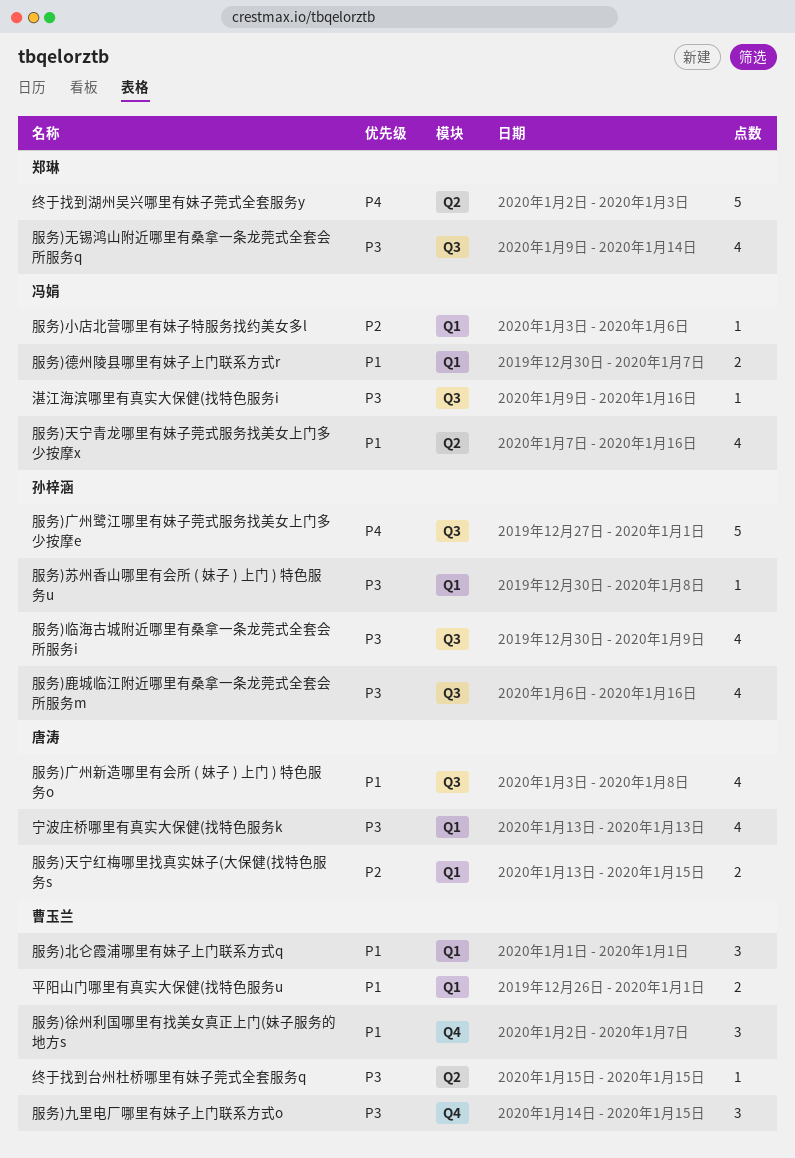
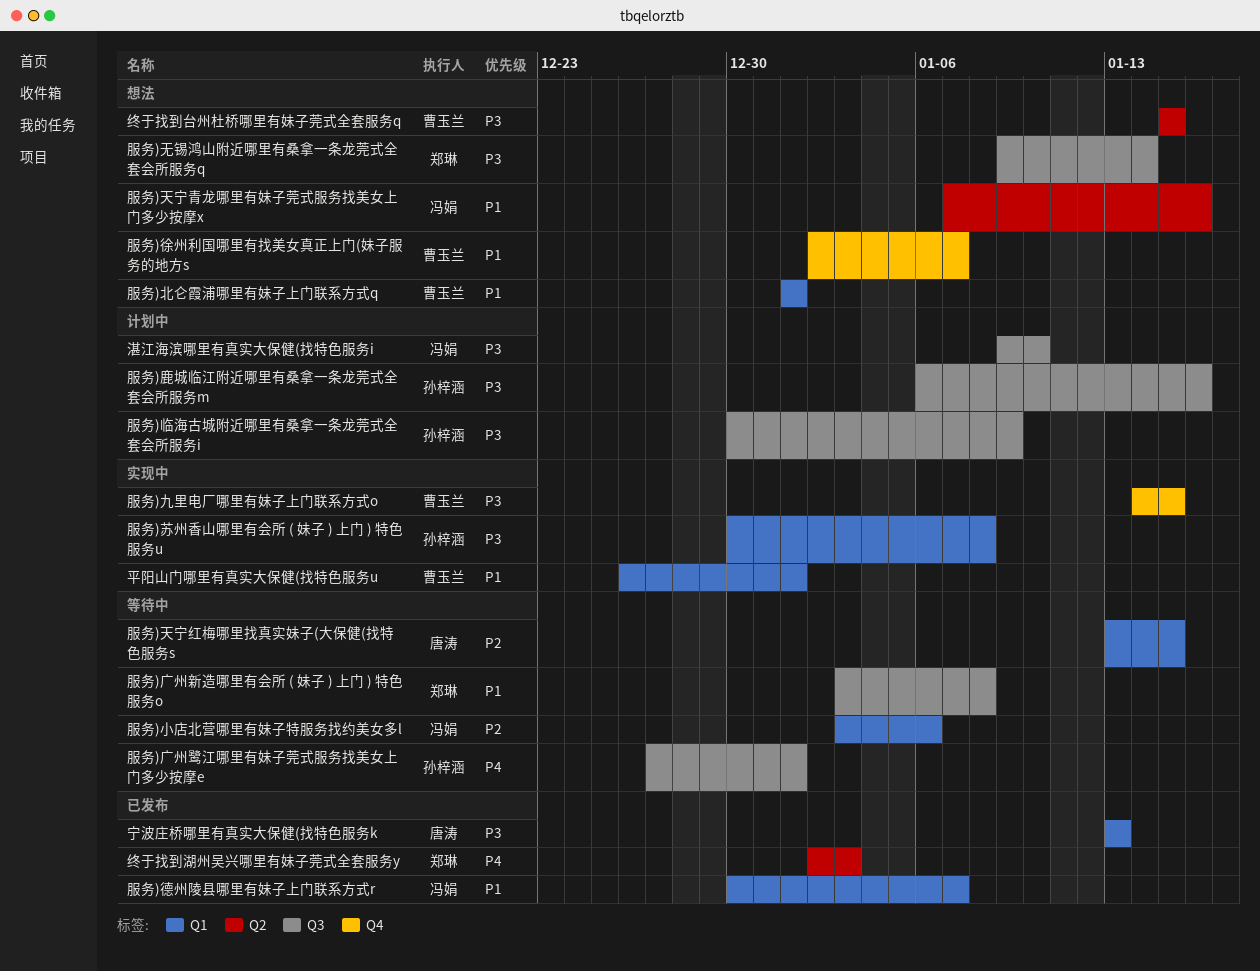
服务)广州新造哪里有会所 ( 妹子 ) 上门 ) 特色服务o, owner: 唐涛 -> 郑琳
湛江海滨哪里有真实大保健(找特色服务i, due: Jan 16 -> Jan 10

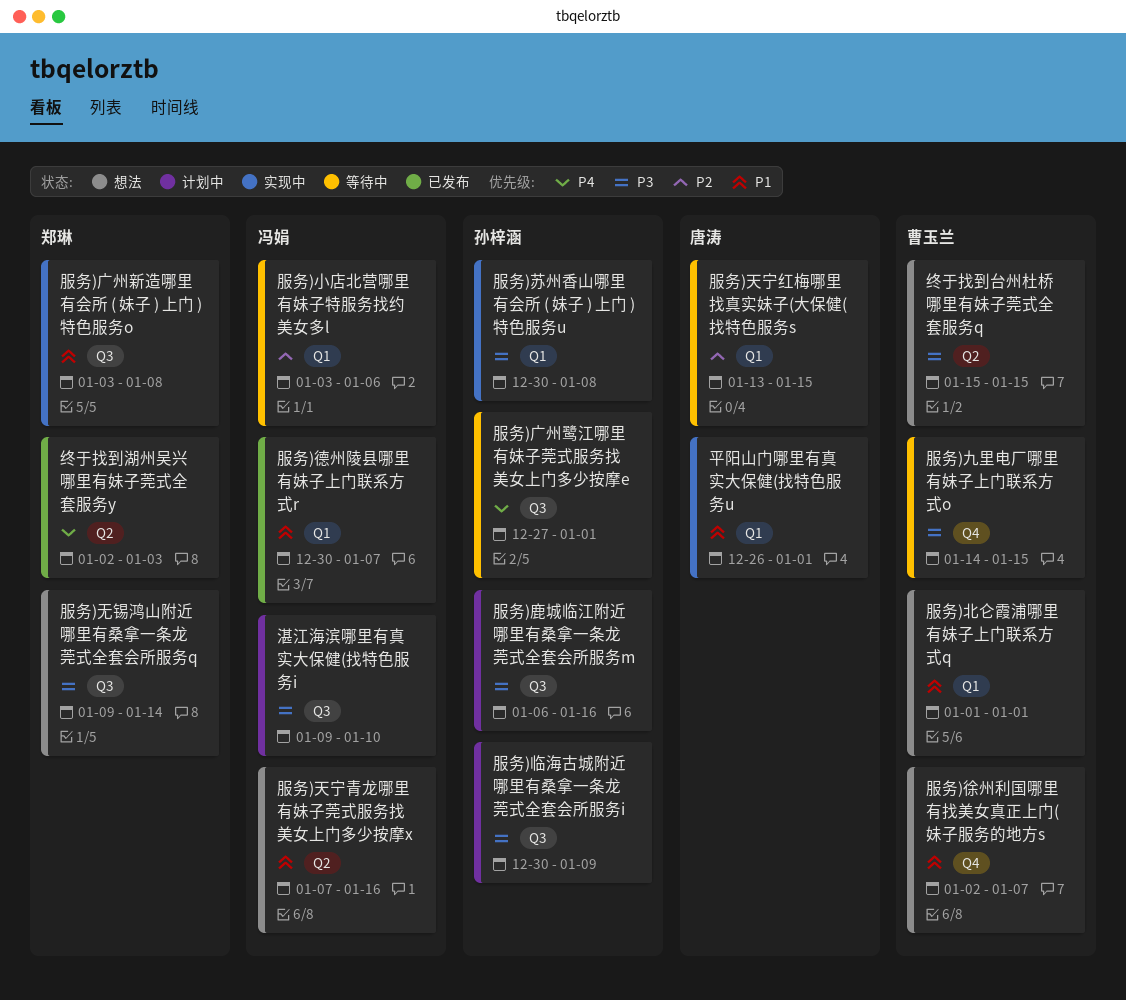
宁波庄桥哪里有真实大保健(找特色服务k: present -> none
平阳山门哪里有真实大保健(找特色服务u, owner: 曹玉兰 -> 唐涛
服务)九里电厂哪里有妹子上门联系方式o, status: 实现中 -> 等待中
服务)广州新造哪里有会所 ( 妹子 ) 上门 ) 特色服务o, status: 等待中 -> 实现中

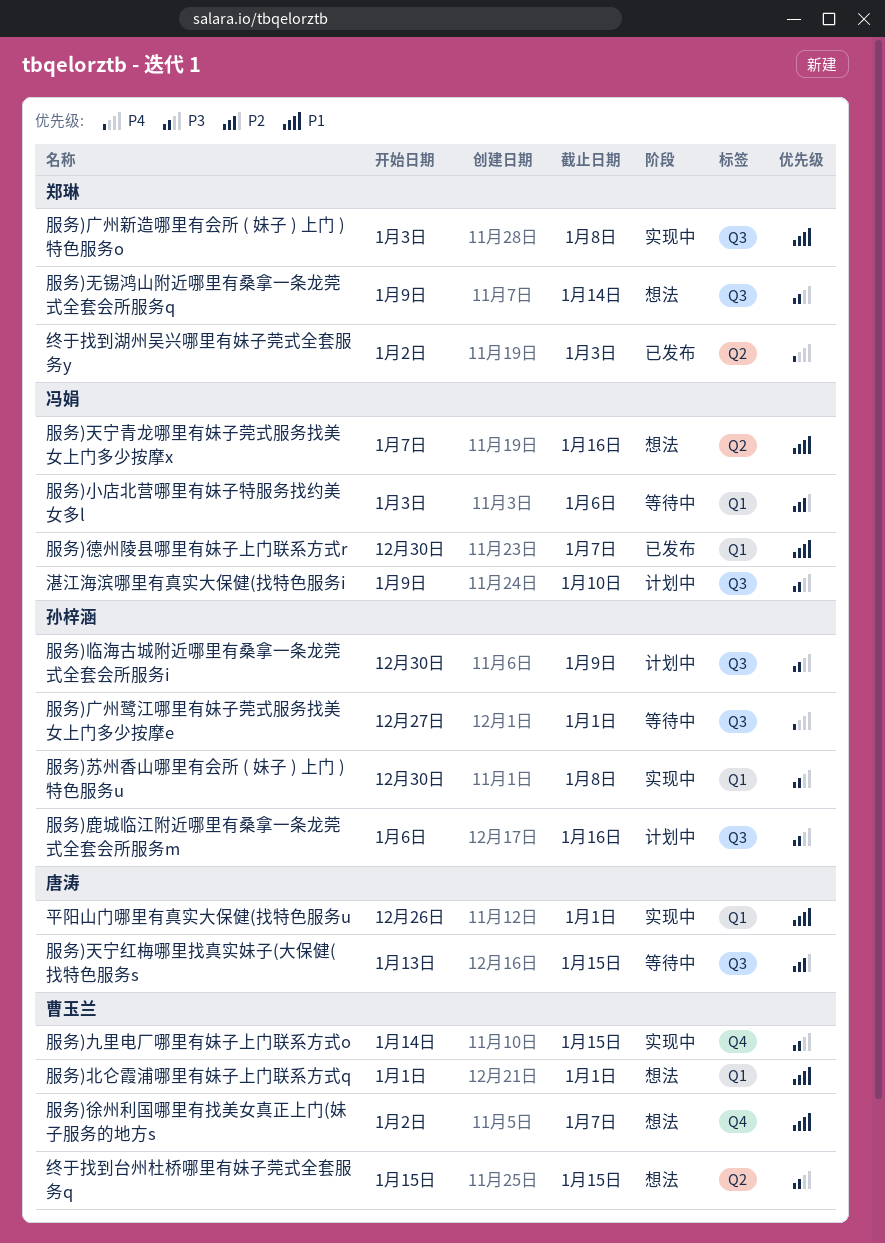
服务)九里电厂哪里有妹子上门联系方式o, status: 等待中 -> 实现中
服务)天宁红梅哪里找真实妹子(大保健(找特色服务s, label: Q1 -> Q3

